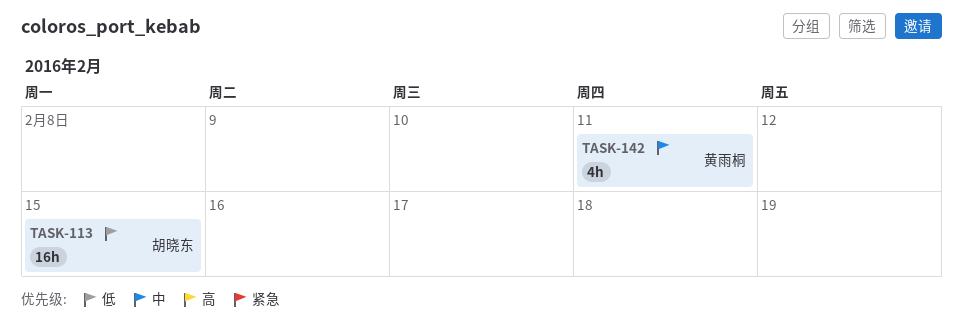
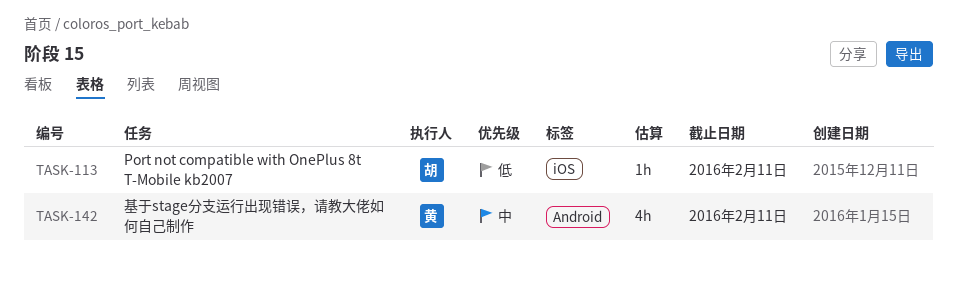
TASK-113, estimate: 16h -> 1h
TASK-113, due: Feb 15 -> Feb 11

